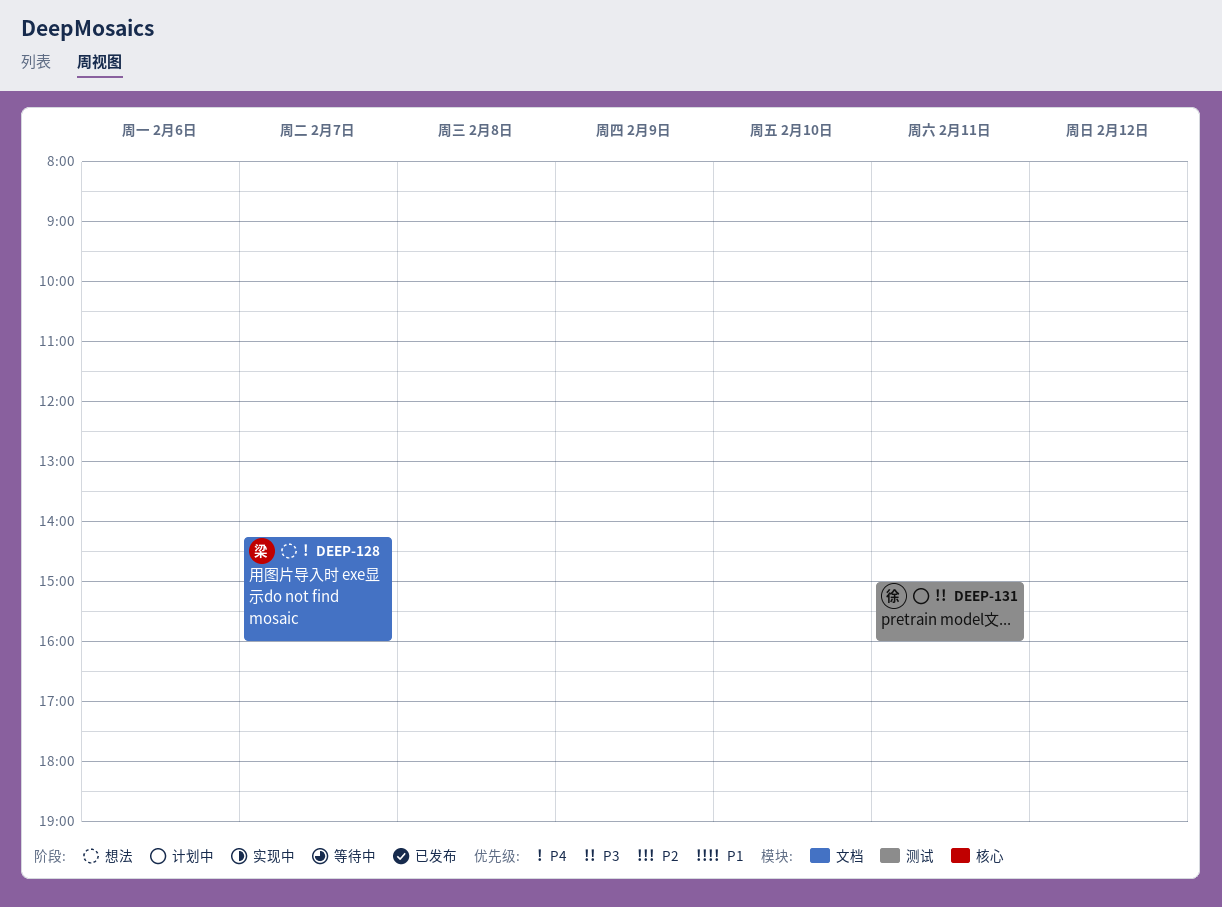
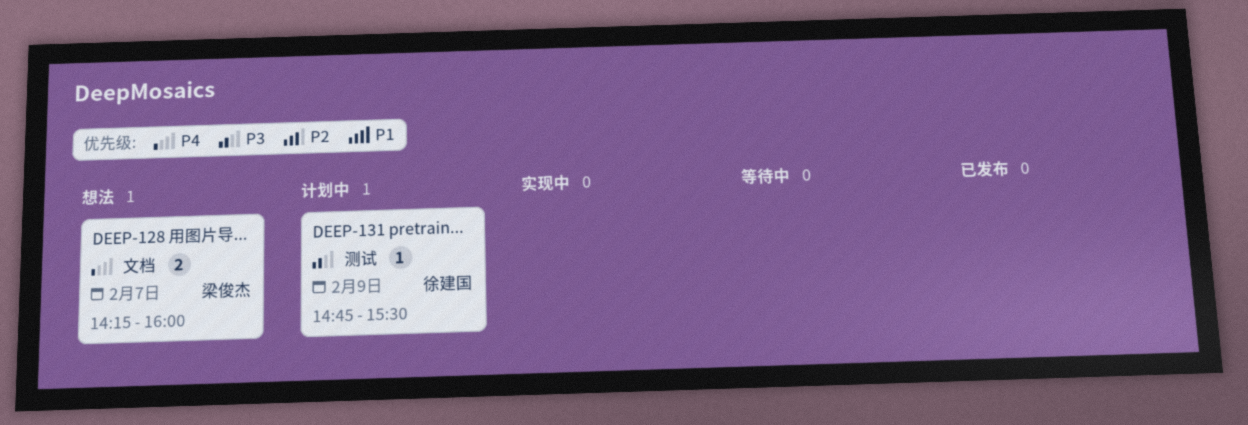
DEEP-131, day: Feb 11 -> Feb 9
DEEP-131, begins: 15:00 -> 14:45
DEEP-131, ends: 16:00 -> 15:30

